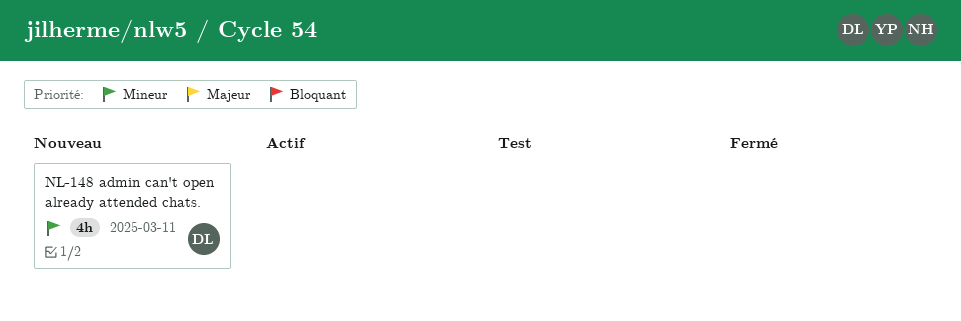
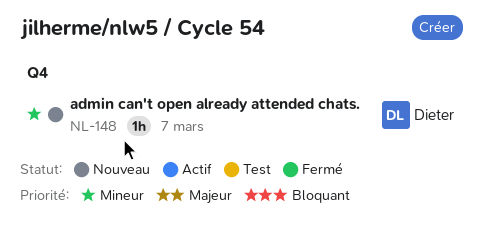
NL-148, estimate: 4h -> 1h
NL-148, due: Mar 11 -> Mar 7

